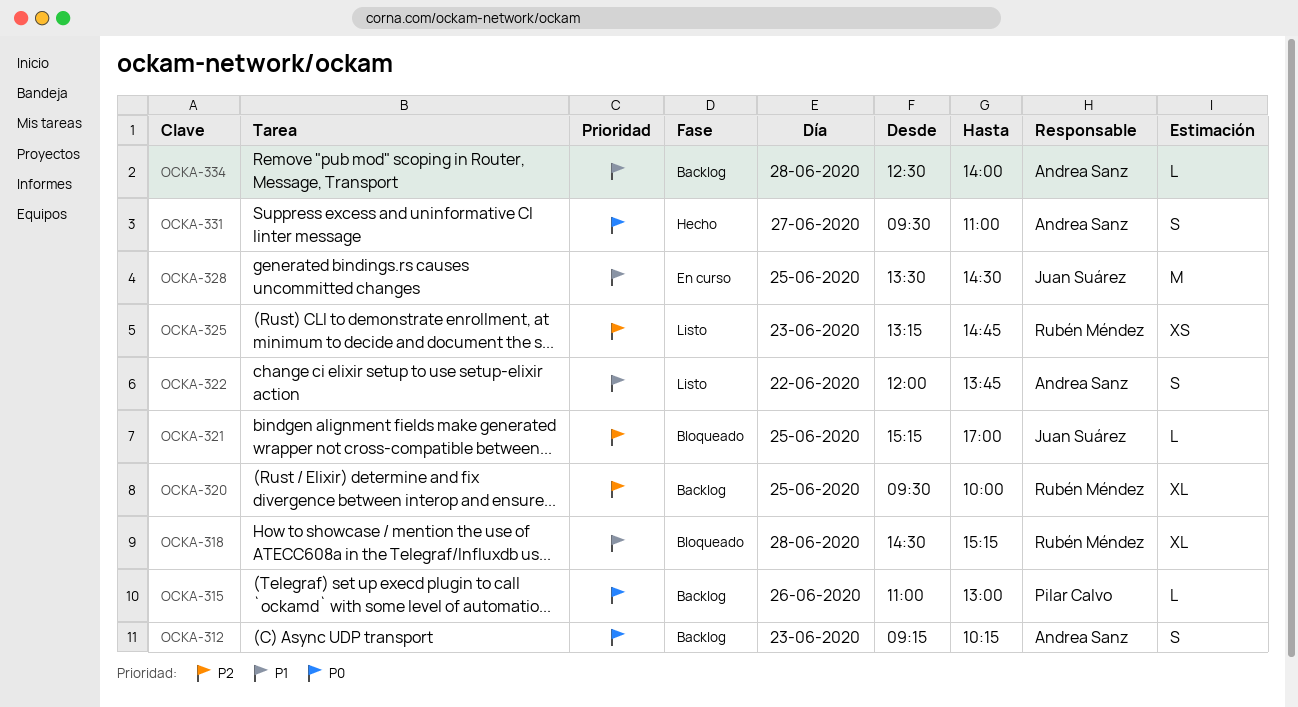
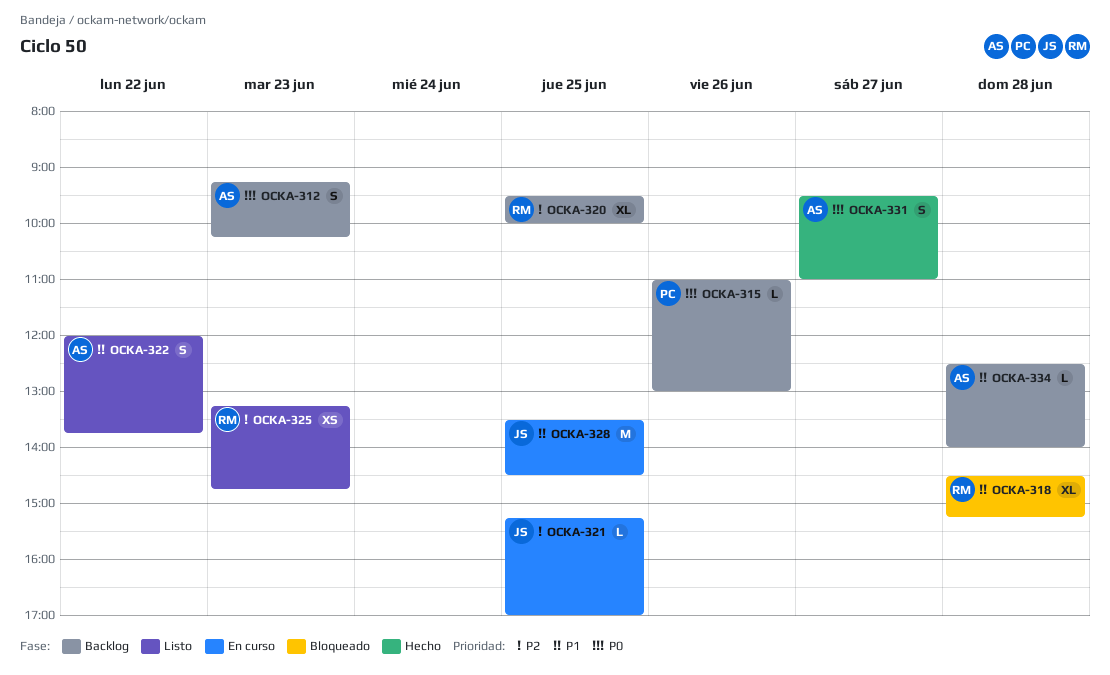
OCKA-321, status: Bloqueado -> En curso

